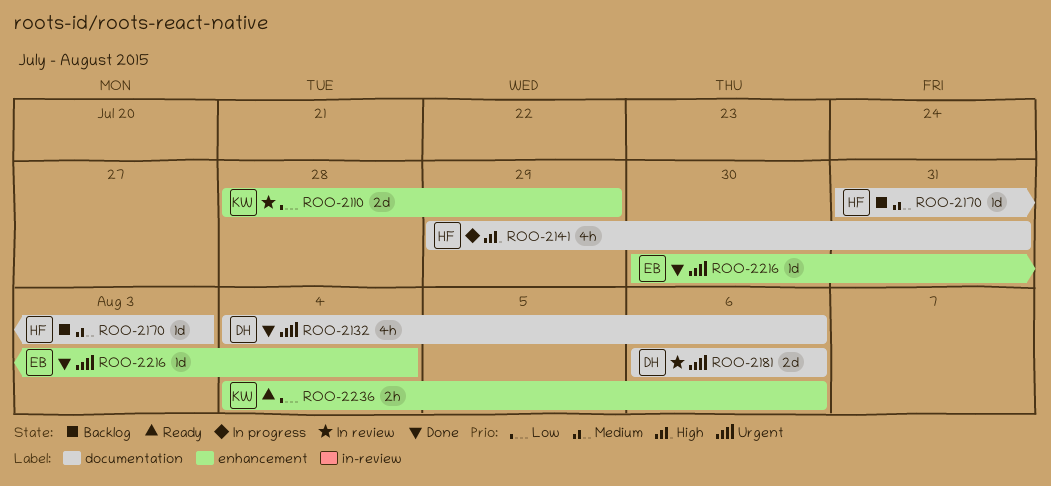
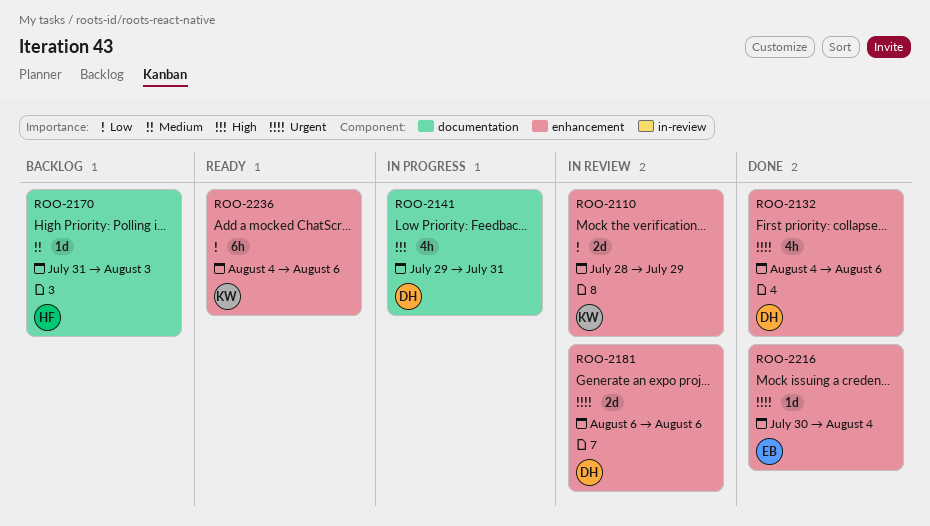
ROO-2132, label: documentation -> enhancement
ROO-2141, owner: HF -> DH
ROO-2181, label: documentation -> enhancement
ROO-2236, estimate: 2h -> 6h

